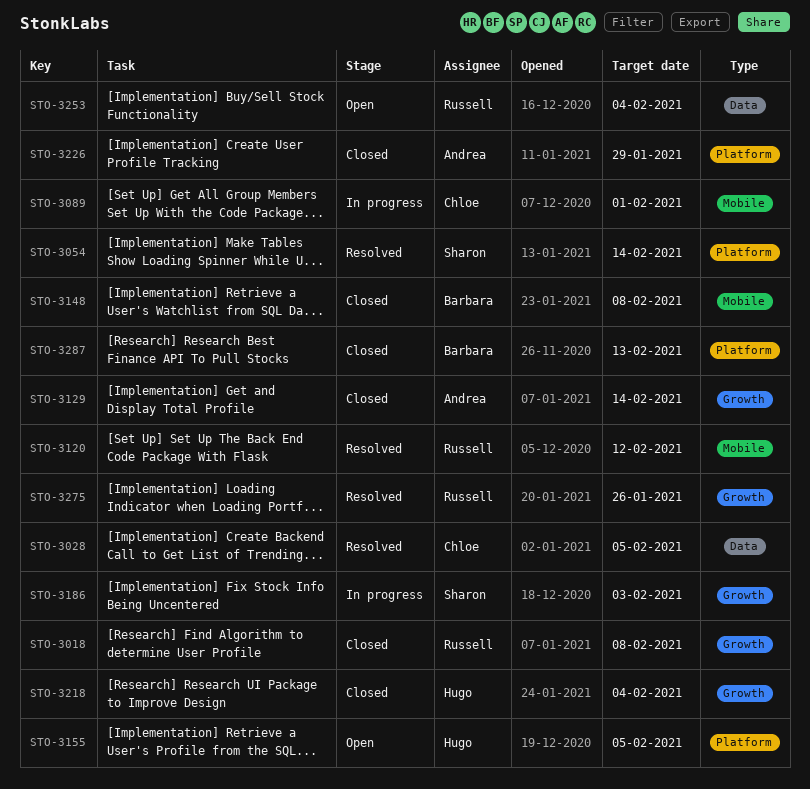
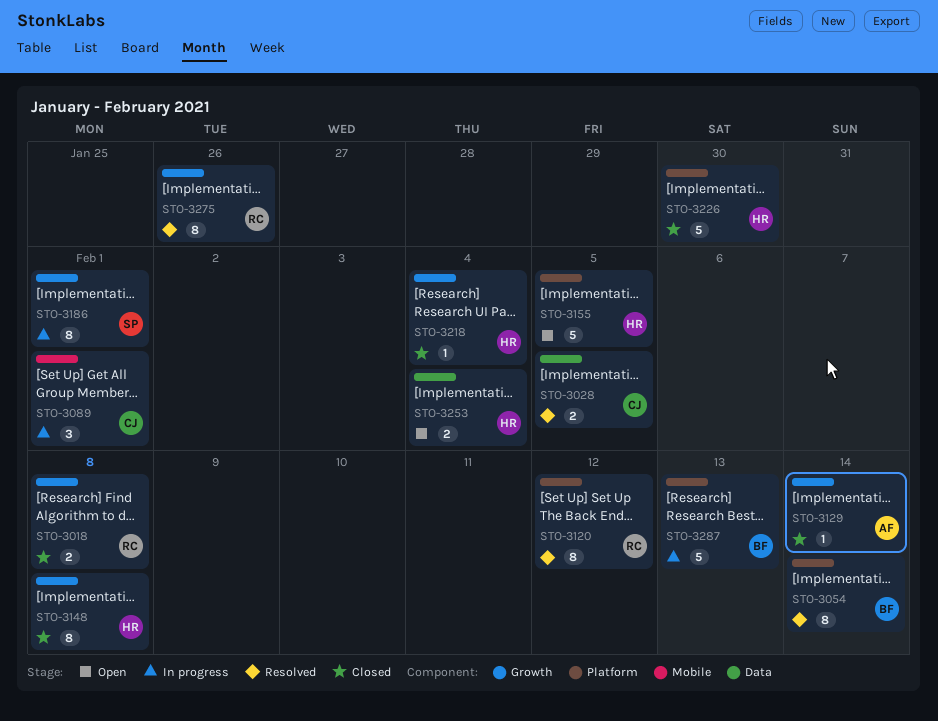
STO-3054, owner: Sharon -> Barbara
STO-3120, label: Mobile -> Platform
STO-3148, owner: Barbara -> Hugo
STO-3148, label: Mobile -> Growth
STO-3186, due: Feb 3 -> Feb 1
STO-3226, owner: Andrea -> Hugo
STO-3226, due: Jan 29 -> Jan 30
STO-3253, owner: Russell -> Hugo
STO-3287, status: Closed -> In progress

